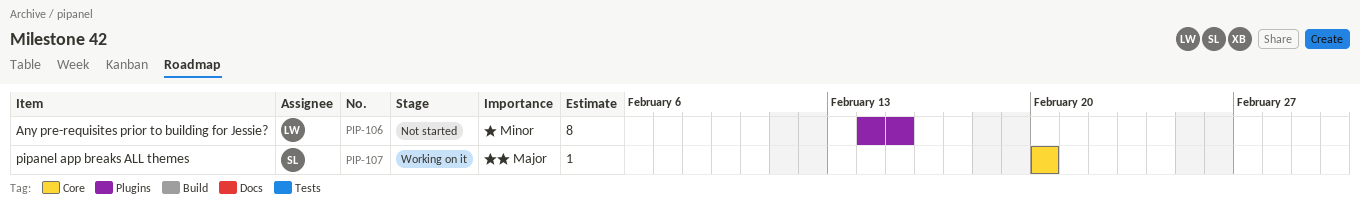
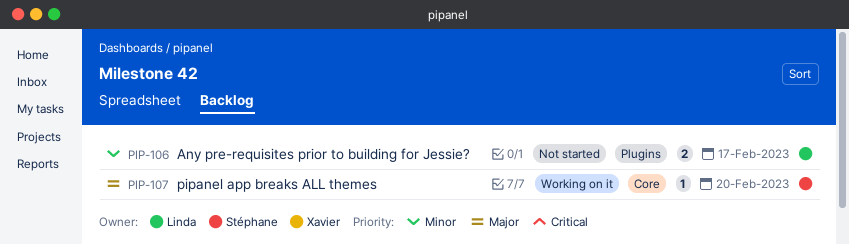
PIP-106, estimate: 8 -> 2
PIP-106, due: Feb 15 -> Feb 17

